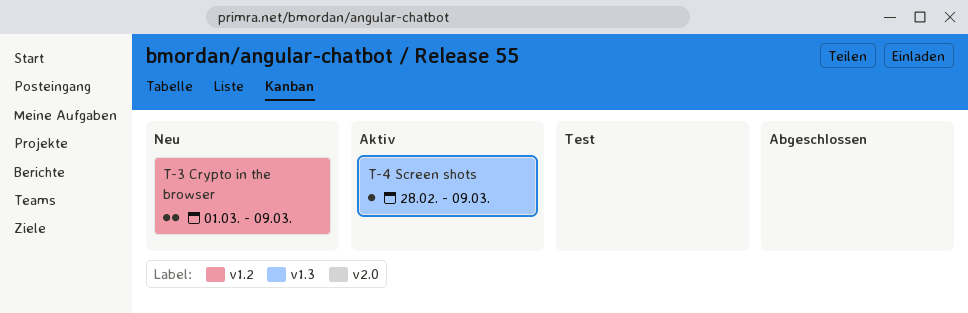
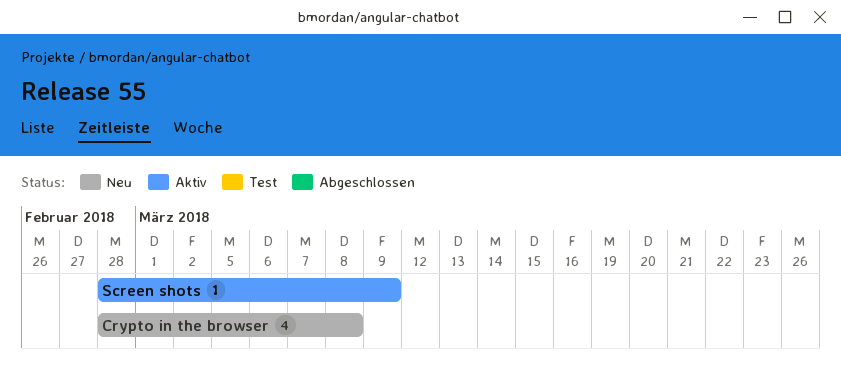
Crypto in the browser, estimate: 2 -> 4
Crypto in the browser, start: Mar 1 -> Feb 28
Crypto in the browser, due: Mar 9 -> Mar 8

